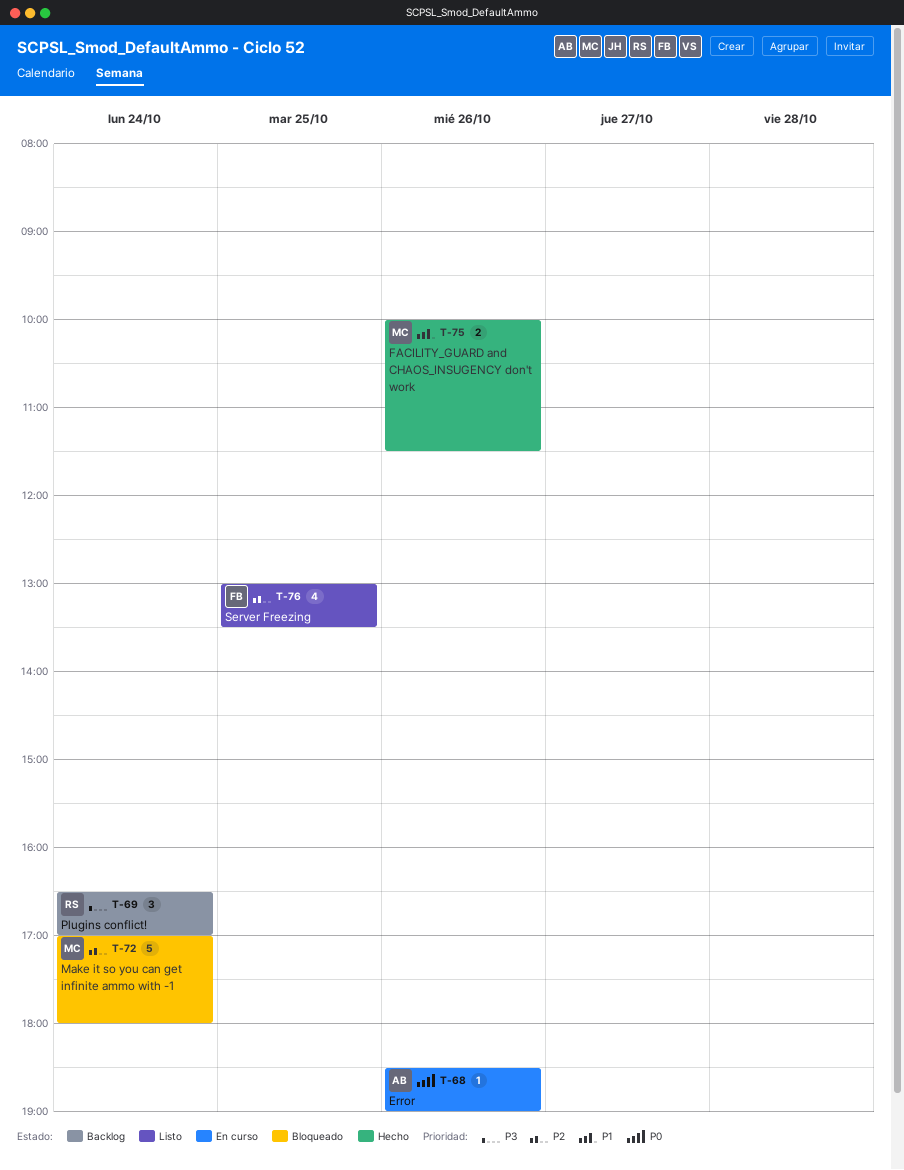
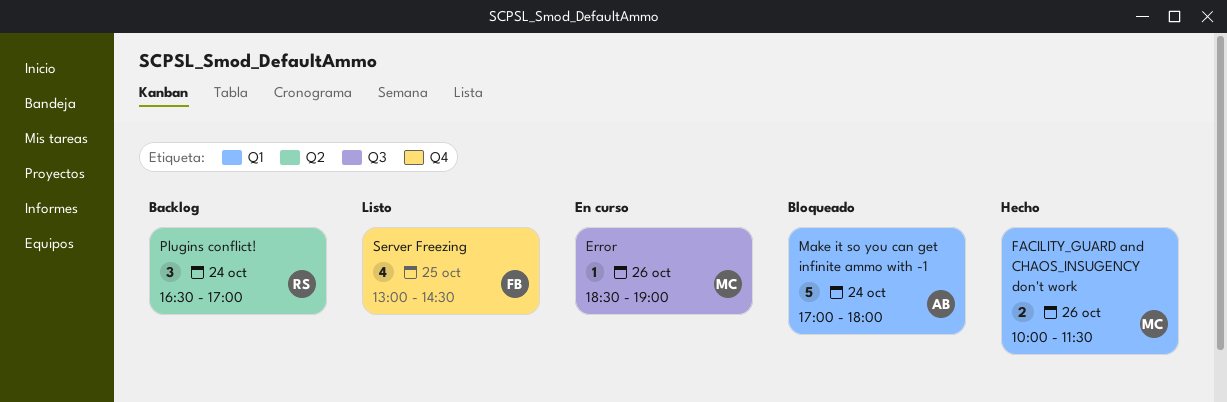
Error, owner: AB -> MC
Make it so you can get infinite ammo with -1, owner: MC -> AB
Server Freezing, ends: 13:30 -> 14:30

